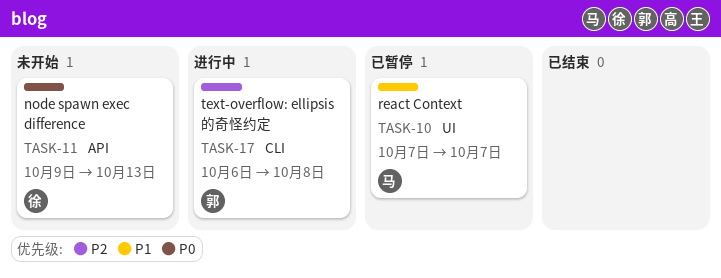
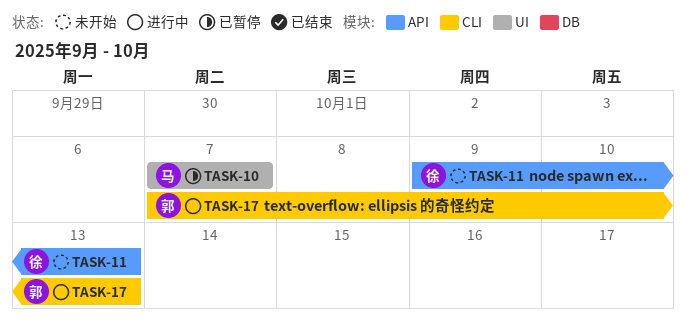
TASK-17, start: Oct 6 -> Oct 7
TASK-17, due: Oct 8 -> Oct 13

